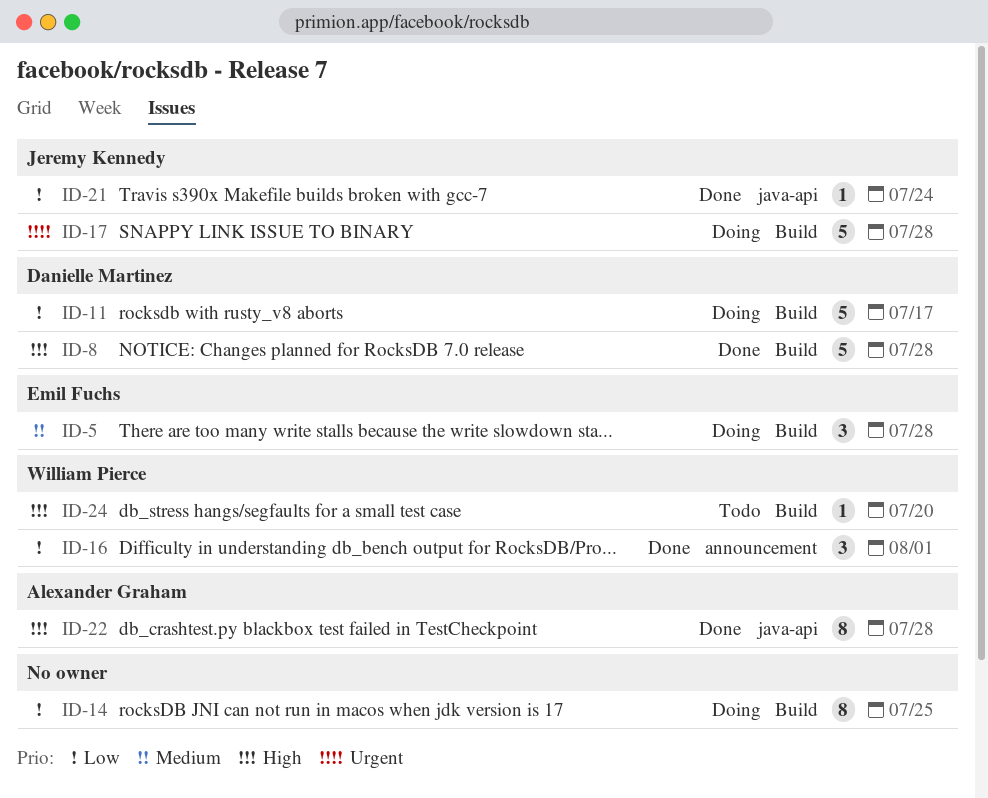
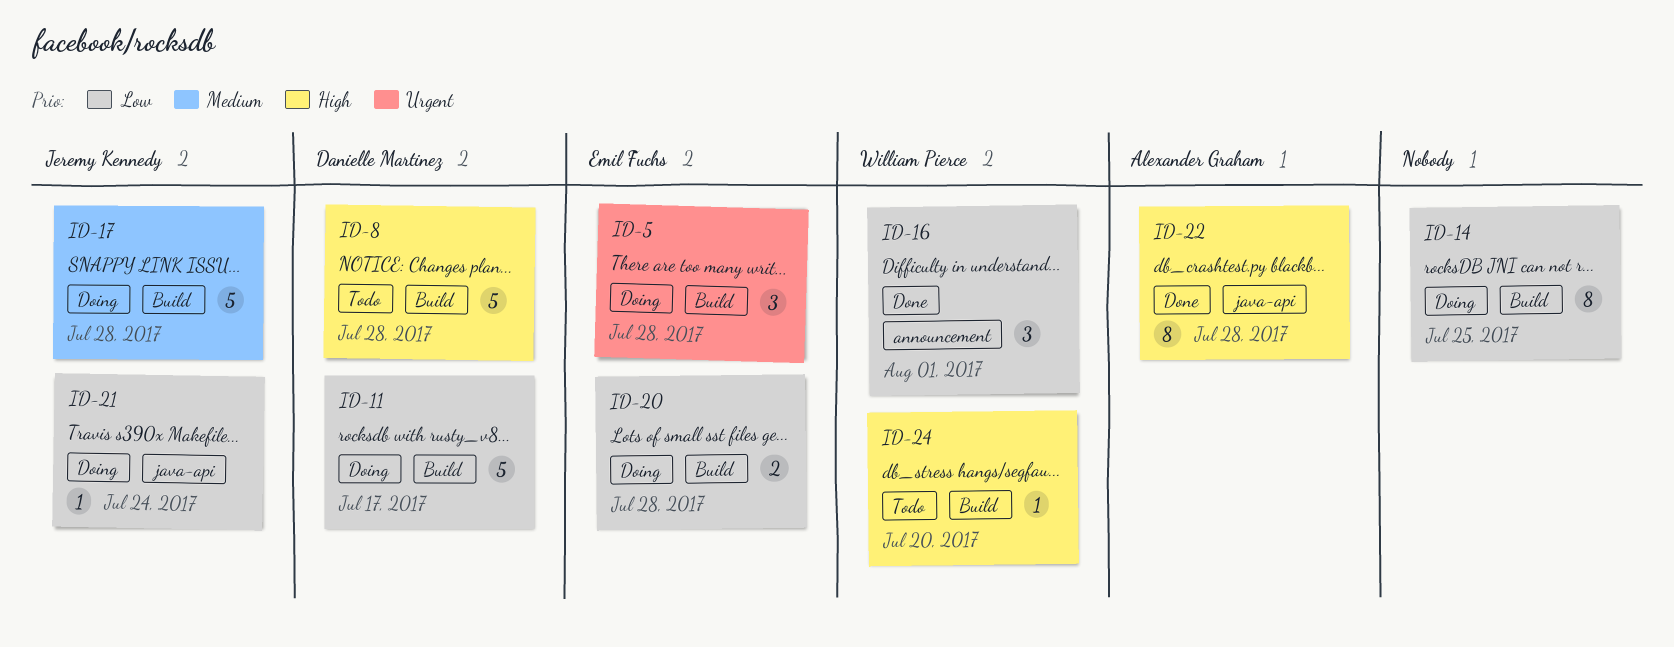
ID-5, priority: Medium -> Urgent
ID-8, status: Done -> Todo
ID-17, priority: Urgent -> Medium
ID-20: none -> present
ID-21, status: Done -> Doing

